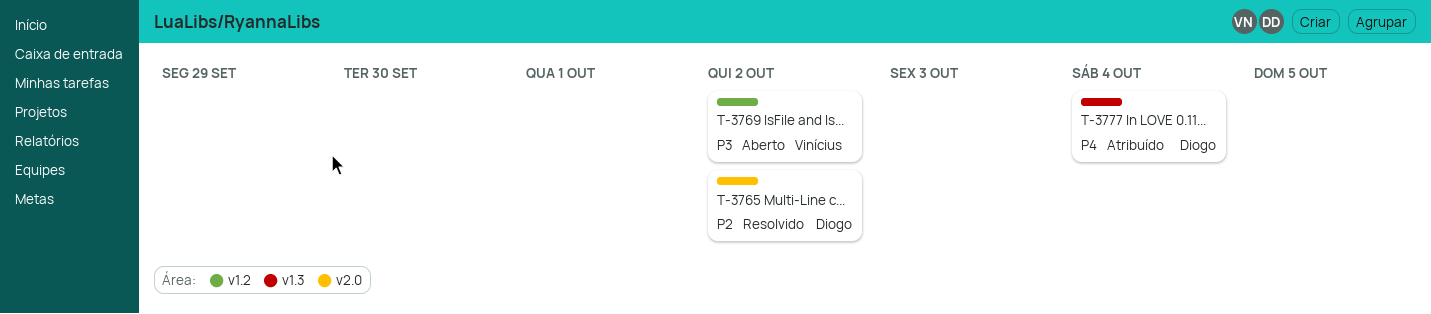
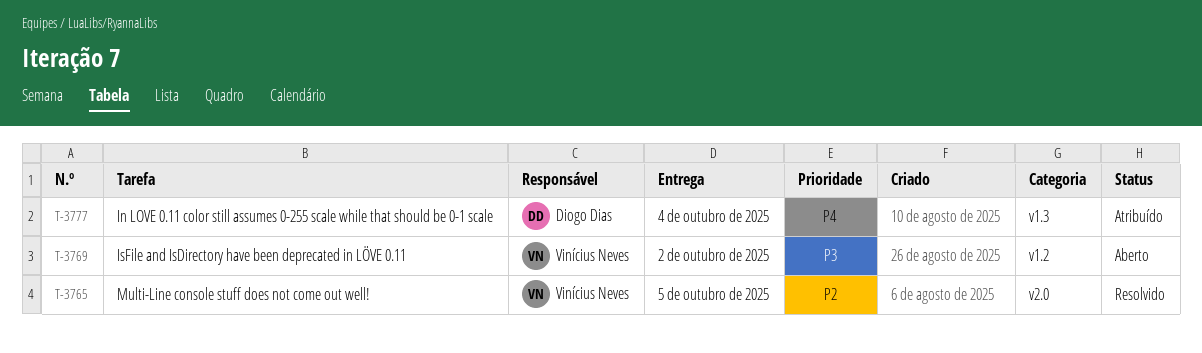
T-3765, owner: Diogo Dias -> Vinícius Neves
T-3765, due: Oct 2 -> Oct 5

